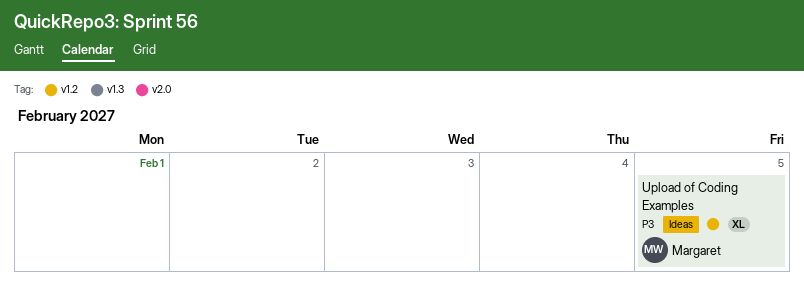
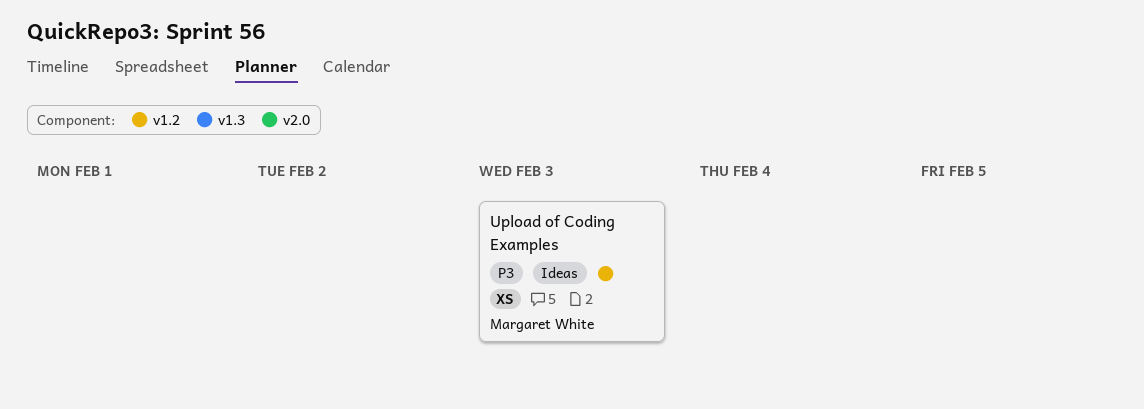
Upload of Coding Examples, estimate: XL -> XS
Upload of Coding Examples, due: Feb 5 -> Feb 3

